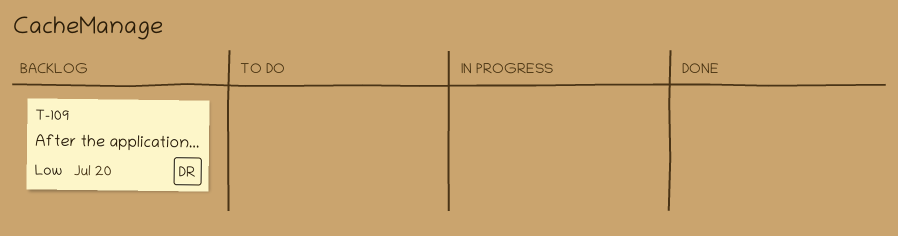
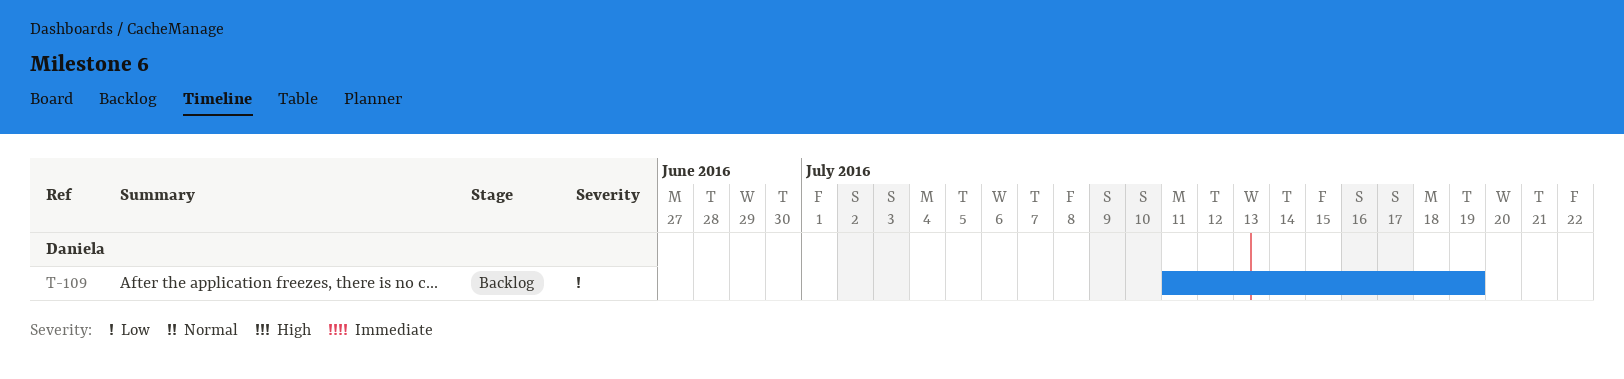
T-109, due: Jul 20 -> Jul 19

